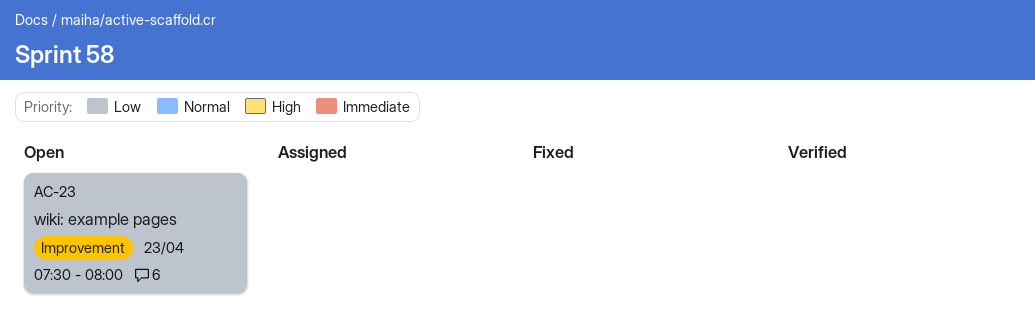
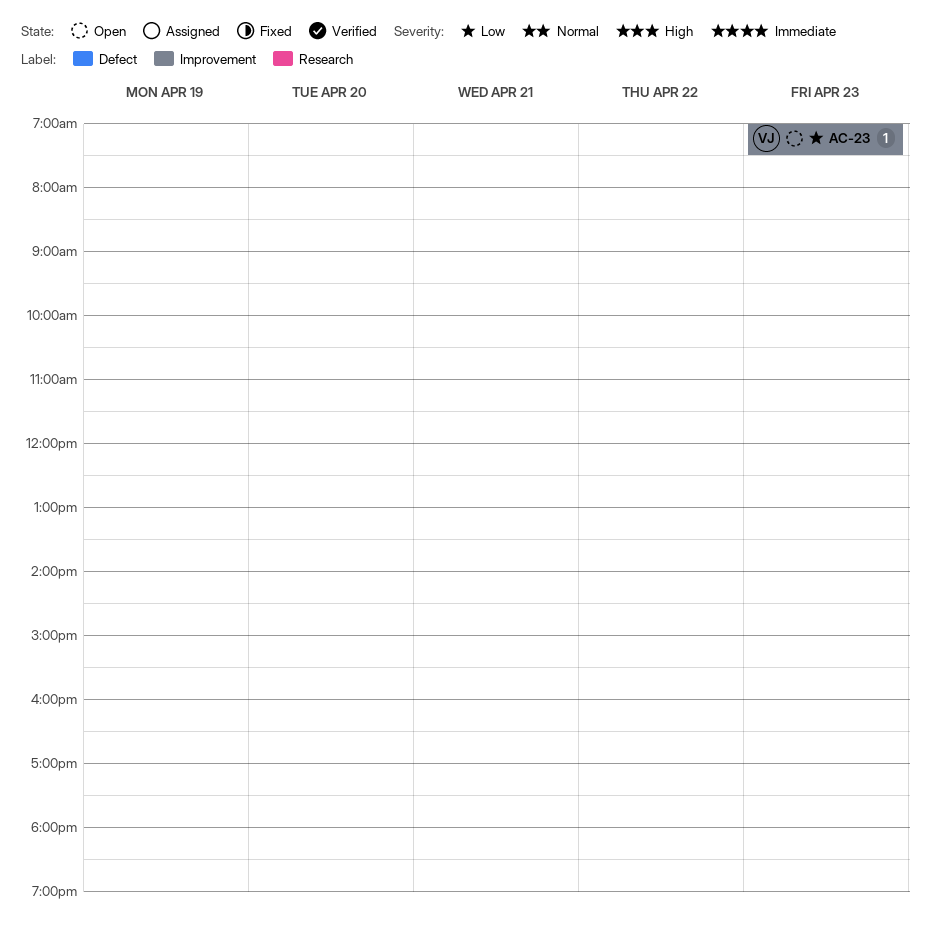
AC-23, begins: 07:30 -> 07:00
AC-23, ends: 08:00 -> 07:30

